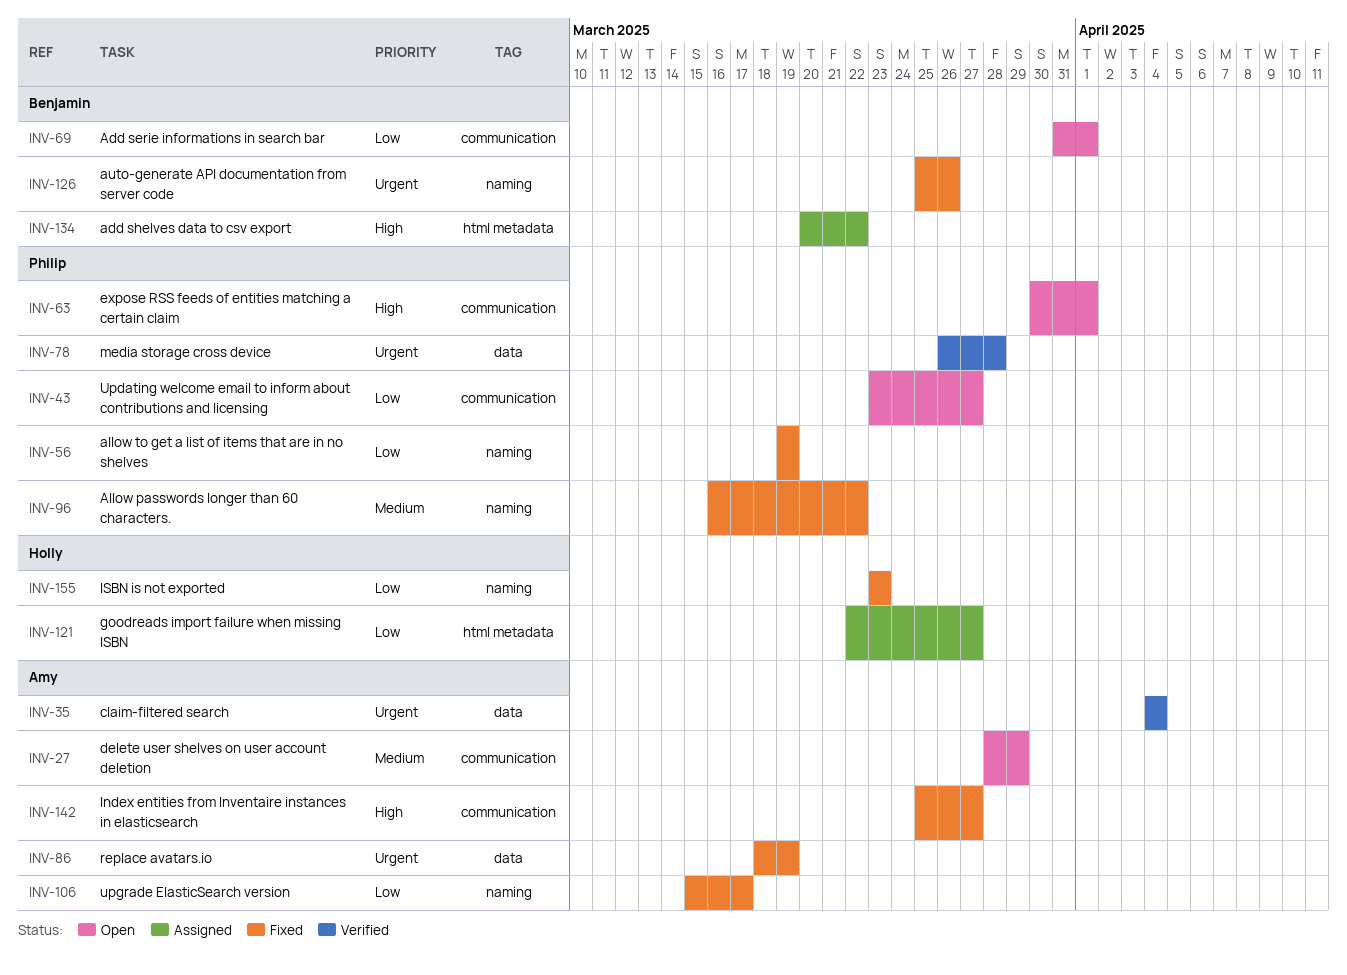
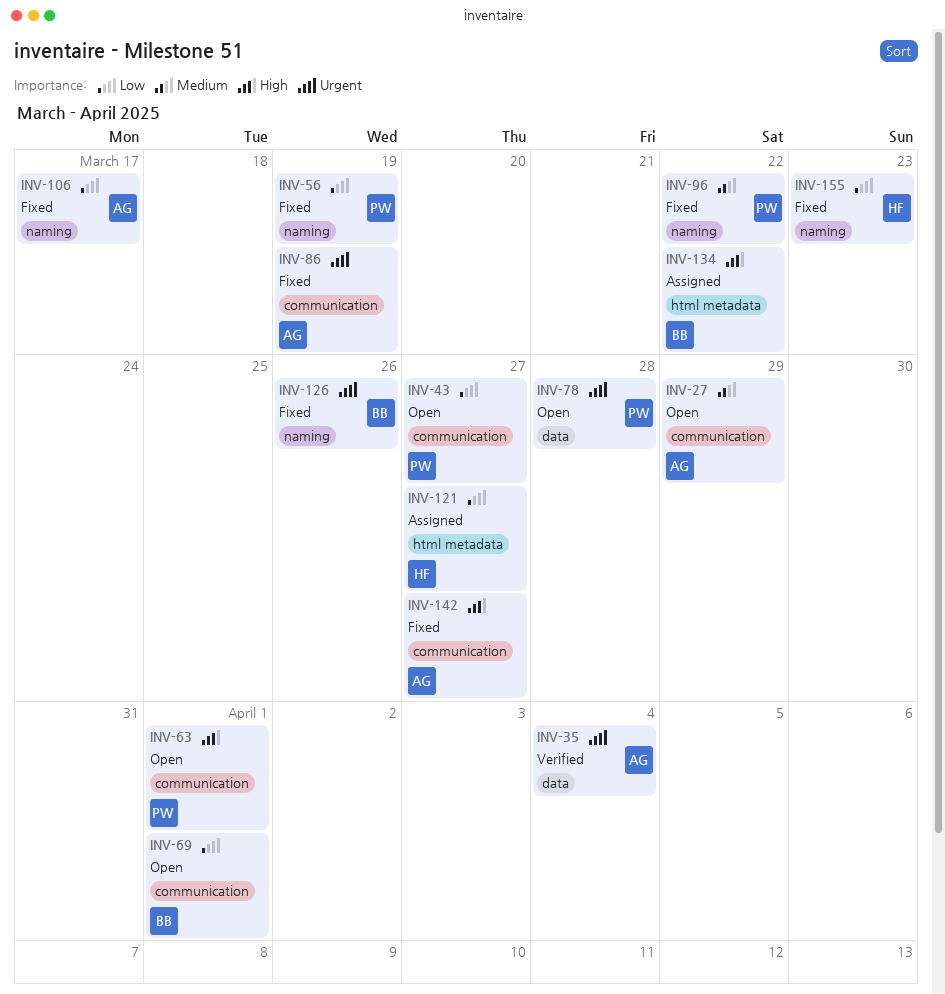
INV-78, status: Verified -> Open
INV-86, label: data -> communication

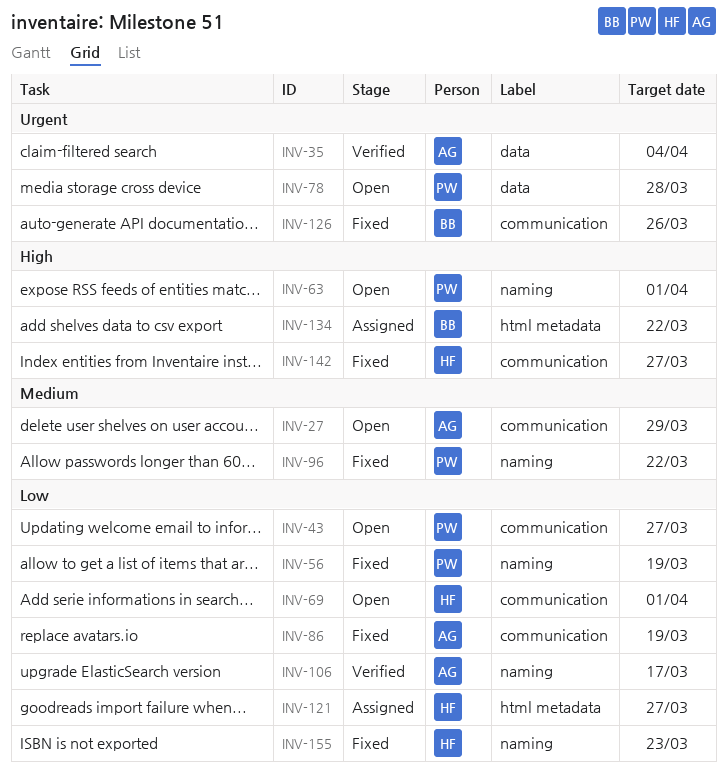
INV-63, label: communication -> naming
INV-69, owner: BB -> HF
INV-86, priority: Urgent -> Low
INV-106, status: Fixed -> Verified
INV-126, label: naming -> communication
INV-142, owner: AG -> HF

